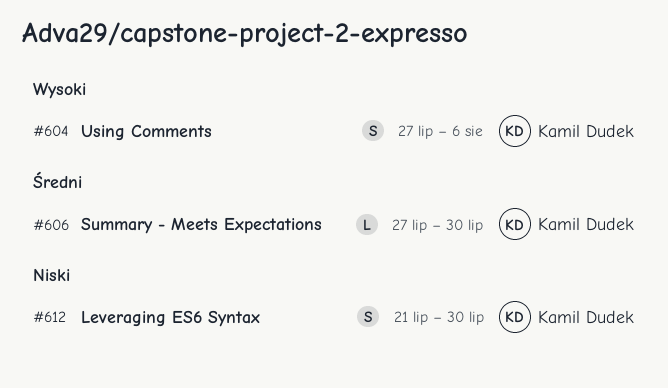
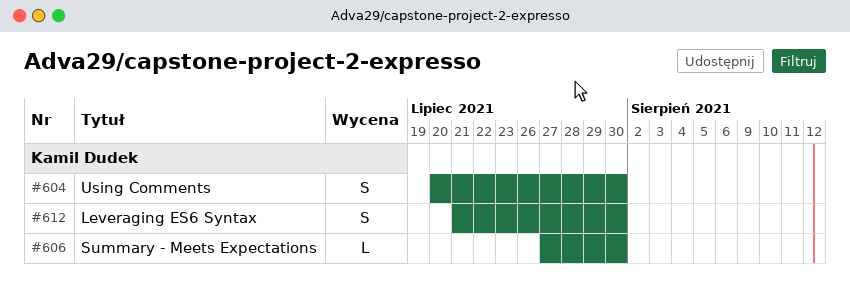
#604, start: Jul 27 -> Jul 20
#604, due: Aug 6 -> Jul 30

